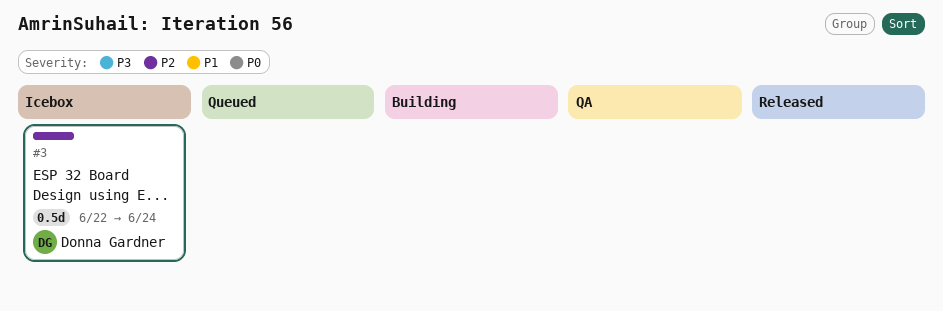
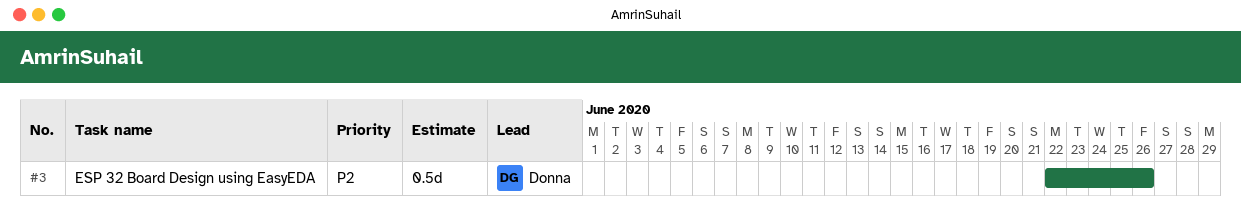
#3, due: Jun 24 -> Jun 26

